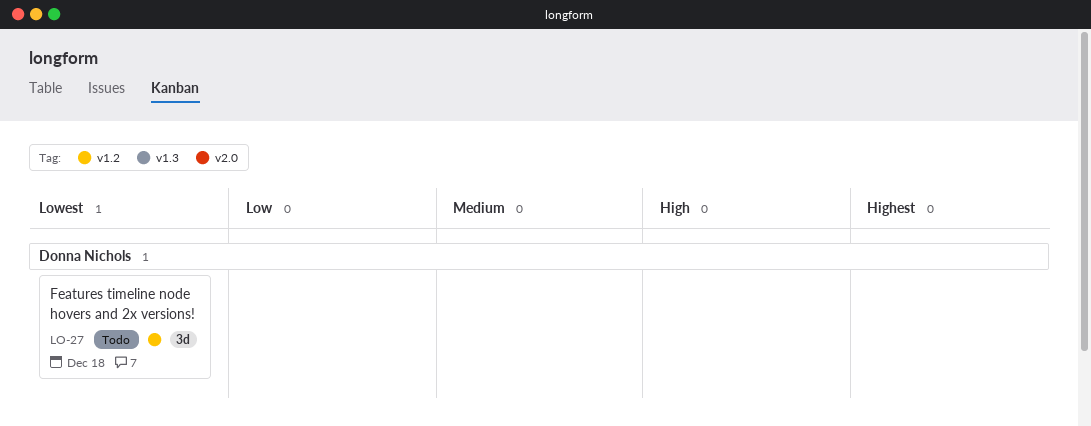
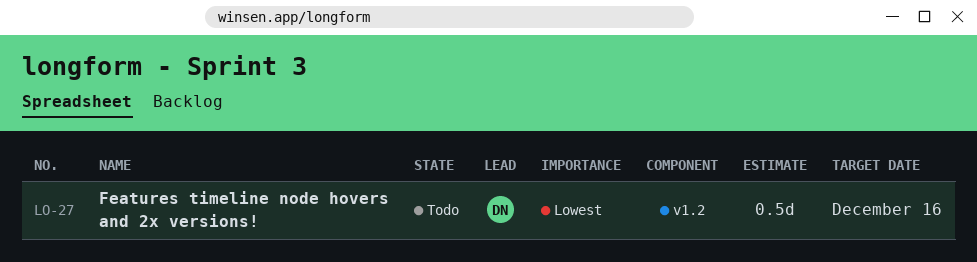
LO-27, estimate: 3d -> 0.5d
LO-27, due: Dec 18 -> Dec 16

